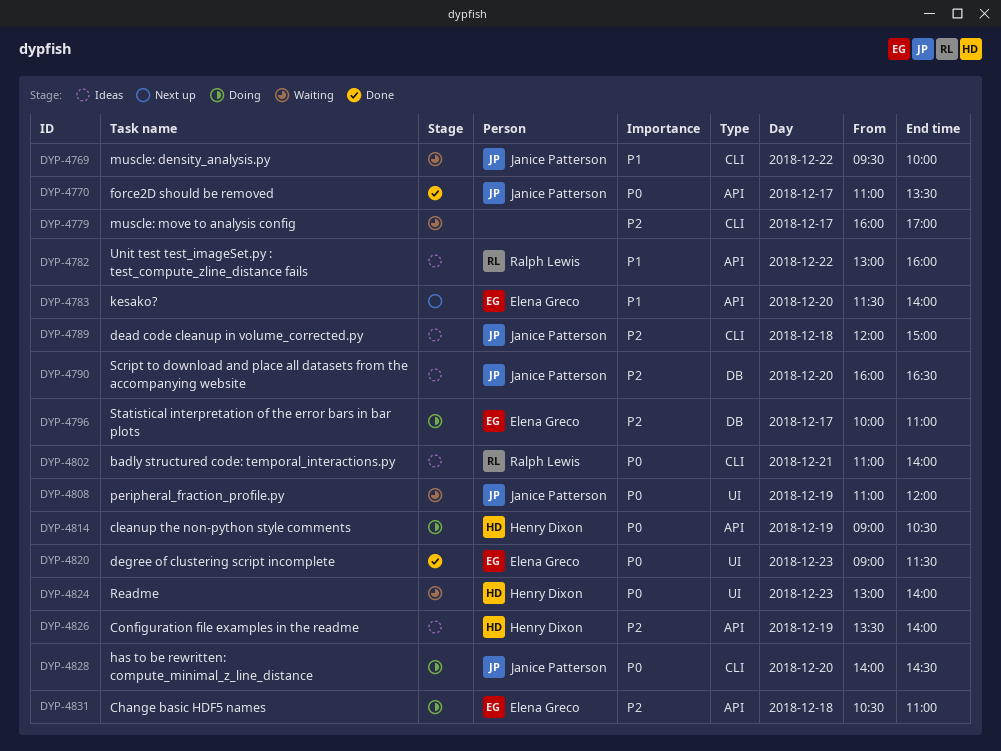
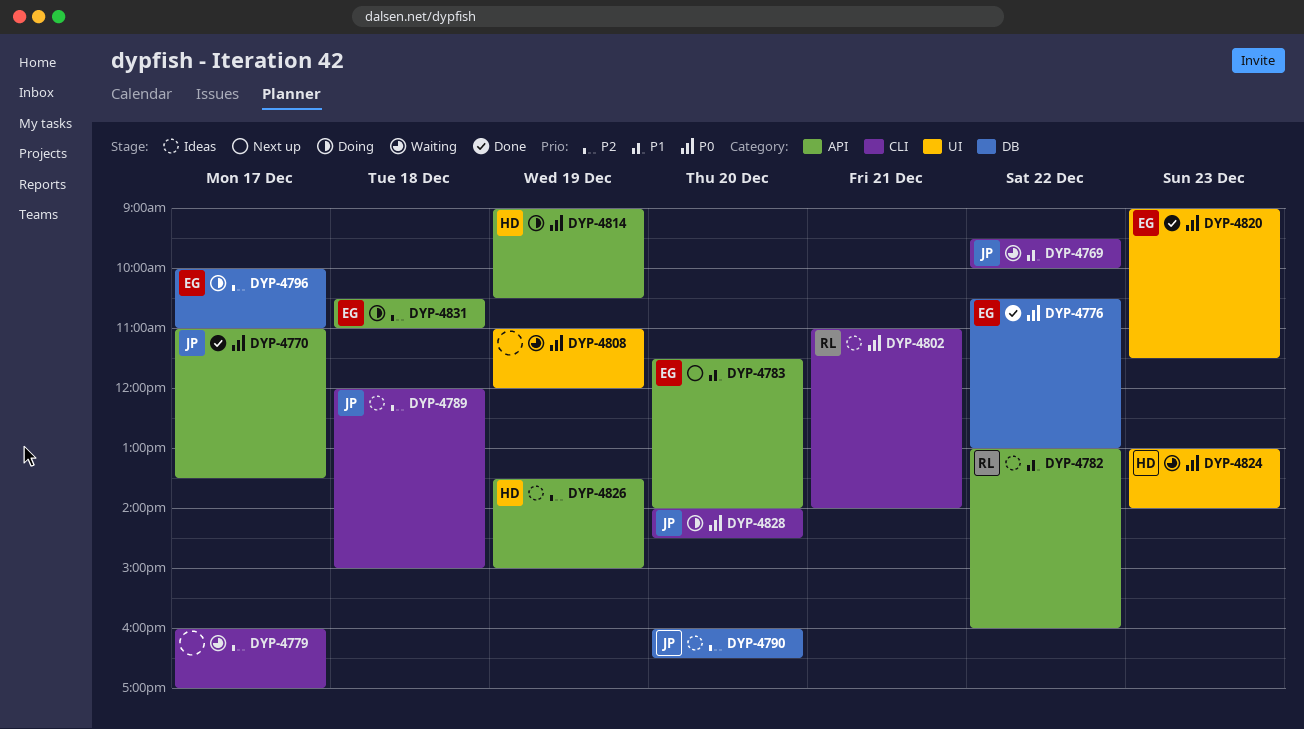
DYP-4776: none -> present
DYP-4808, owner: Janice Patterson -> none
DYP-4826, ends: 14:00 -> 15:00

